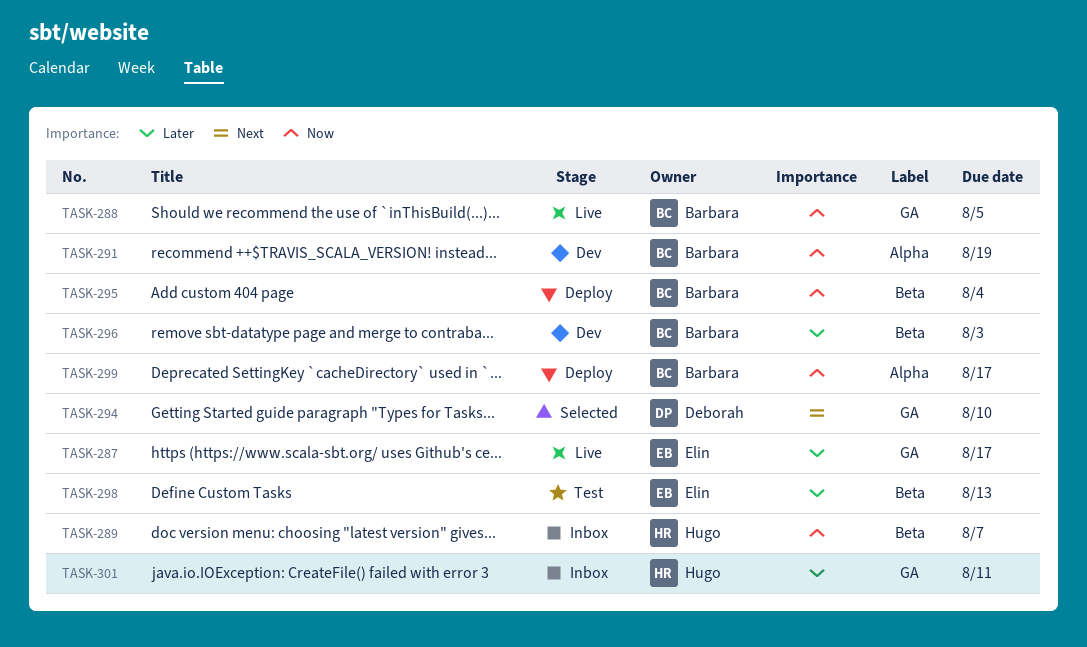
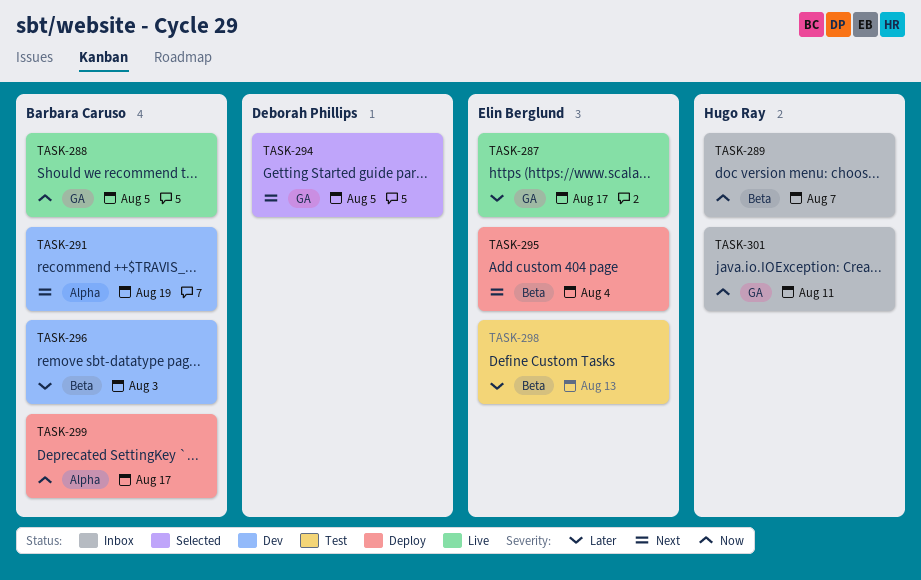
TASK-291, priority: Now -> Next
TASK-294, due: Aug 10 -> Aug 5
TASK-295, owner: Barbara Caruso -> Elin Berglund
TASK-295, priority: Now -> Next
TASK-301, priority: Later -> Now

